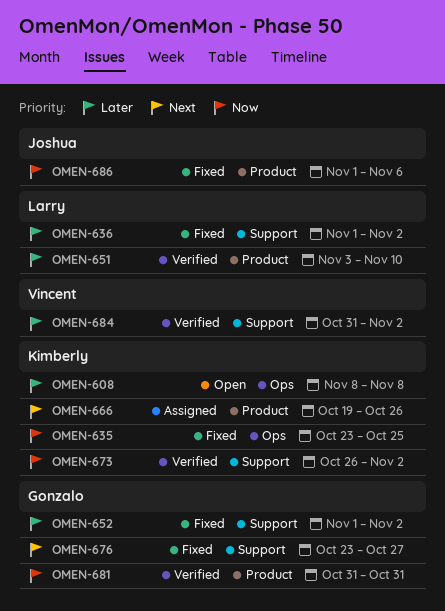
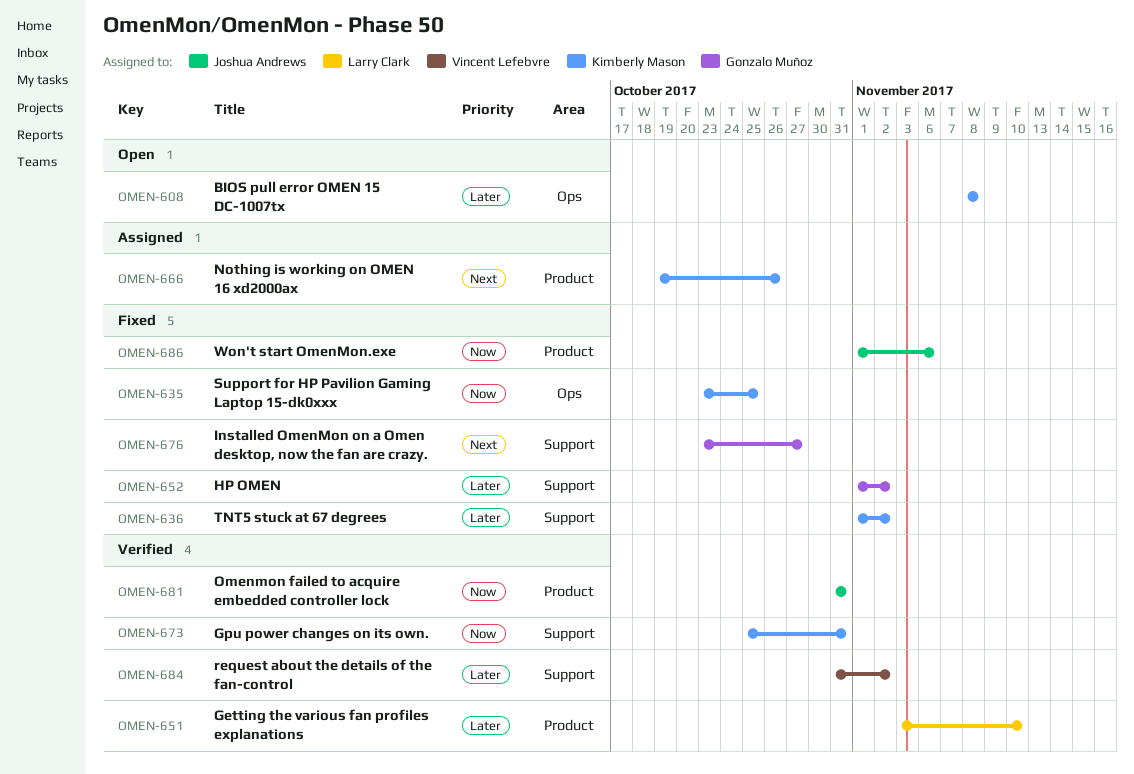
OMEN-636, owner: Larry Clark -> Kimberly Mason
OMEN-673, start: Oct 26 -> Oct 25
OMEN-673, due: Nov 2 -> Oct 31
OMEN-681, owner: Gonzalo Muñoz -> Joshua Andrews

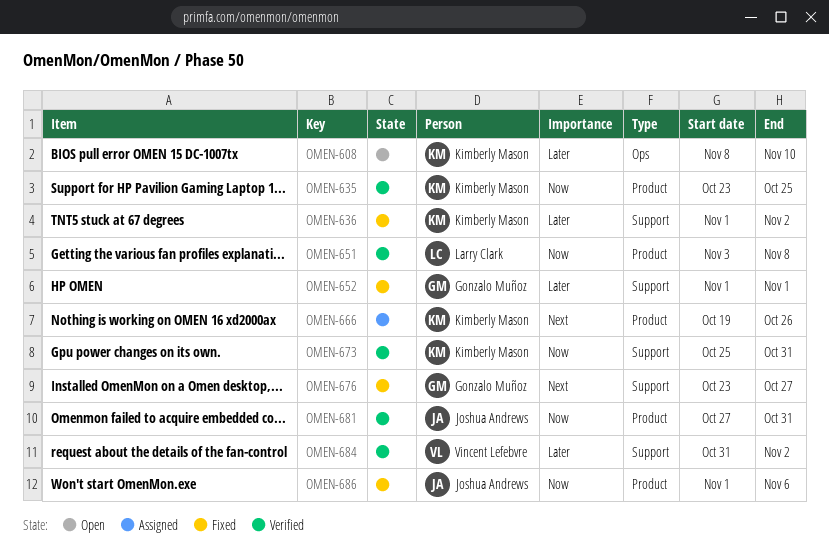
OMEN-608, due: Nov 8 -> Nov 10
OMEN-635, status: Fixed -> Verified
OMEN-635, label: Ops -> Product
OMEN-651, priority: Later -> Now
OMEN-651, due: Nov 10 -> Nov 8
OMEN-652, due: Nov 2 -> Nov 1
OMEN-681, start: Oct 31 -> Oct 27

